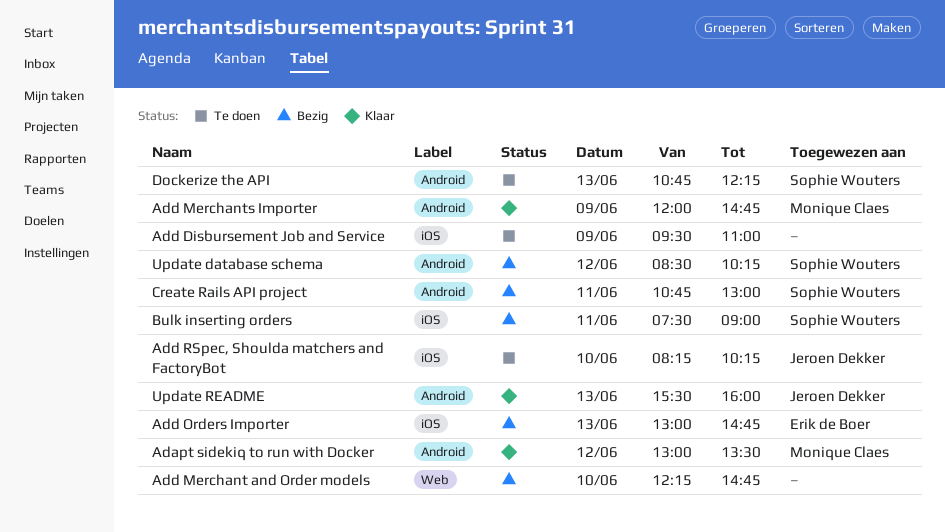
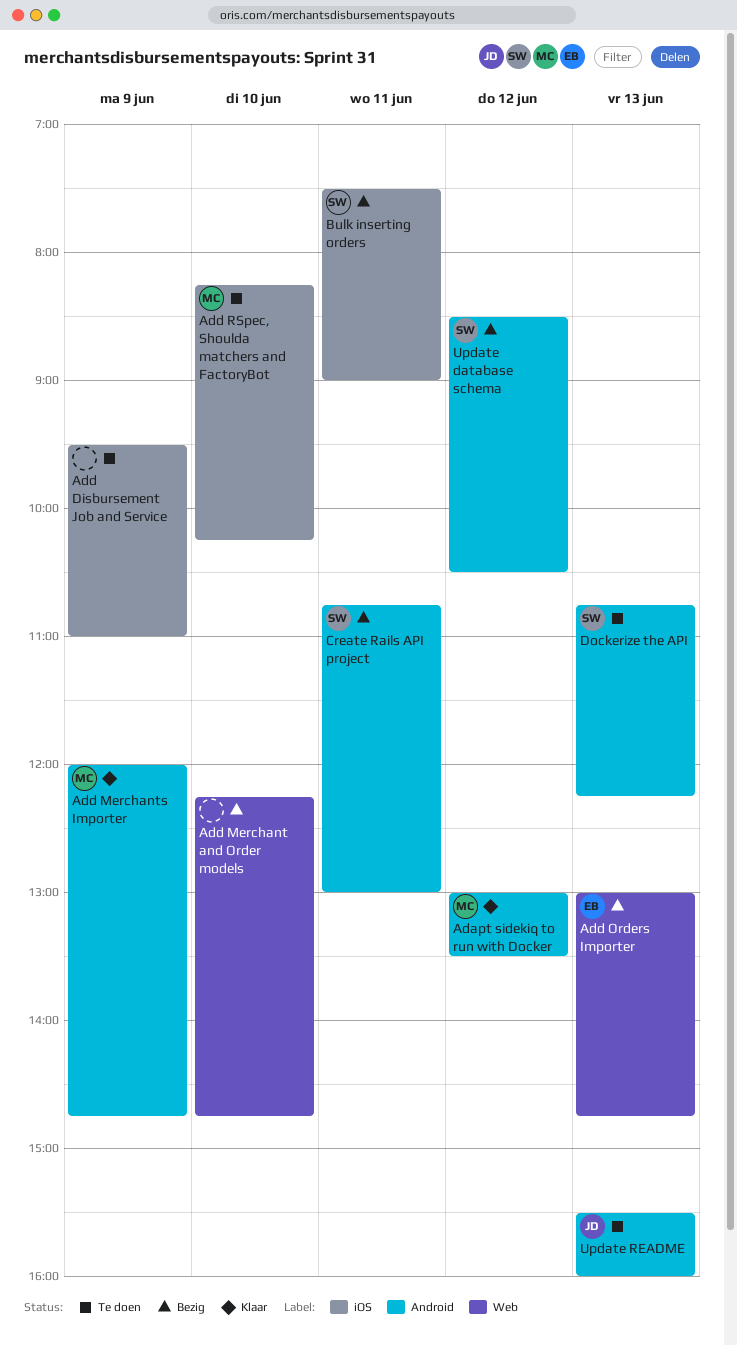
Add Orders Importer, label: iOS -> Web
Add RSpec, Shoulda matchers and FactoryBot, owner: Jeroen Dekker -> Monique Claes
Update database schema, ends: 10:15 -> 10:30
Update README, status: Klaar -> Te doen

